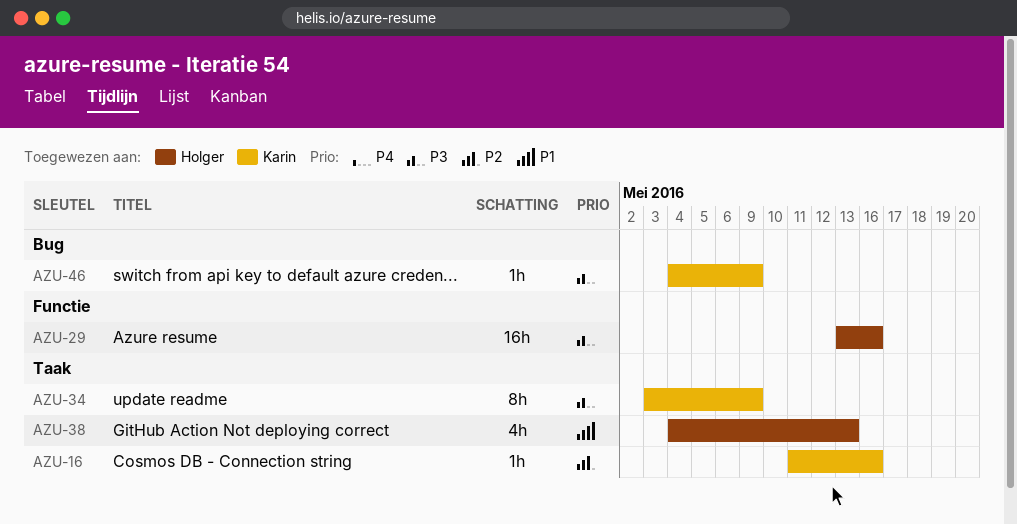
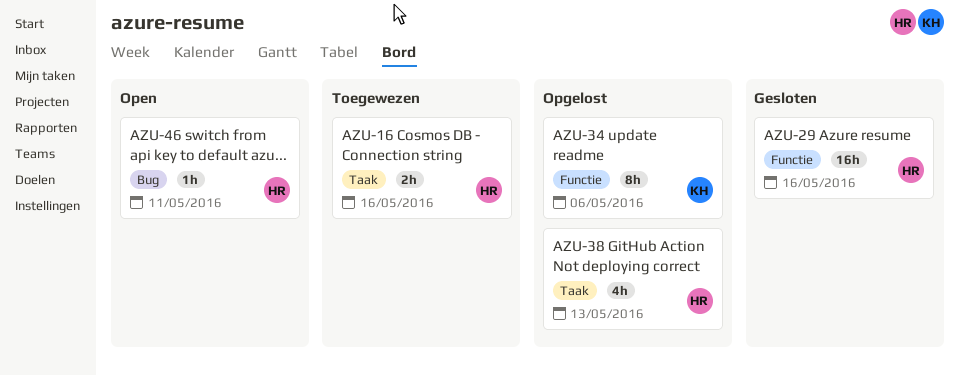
AZU-16, owner: Karin -> Holger
AZU-16, estimate: 1h -> 2h
AZU-34, label: Taak -> Functie
AZU-34, due: May 9 -> May 6
AZU-46, owner: Karin -> Holger
AZU-46, due: May 9 -> May 11

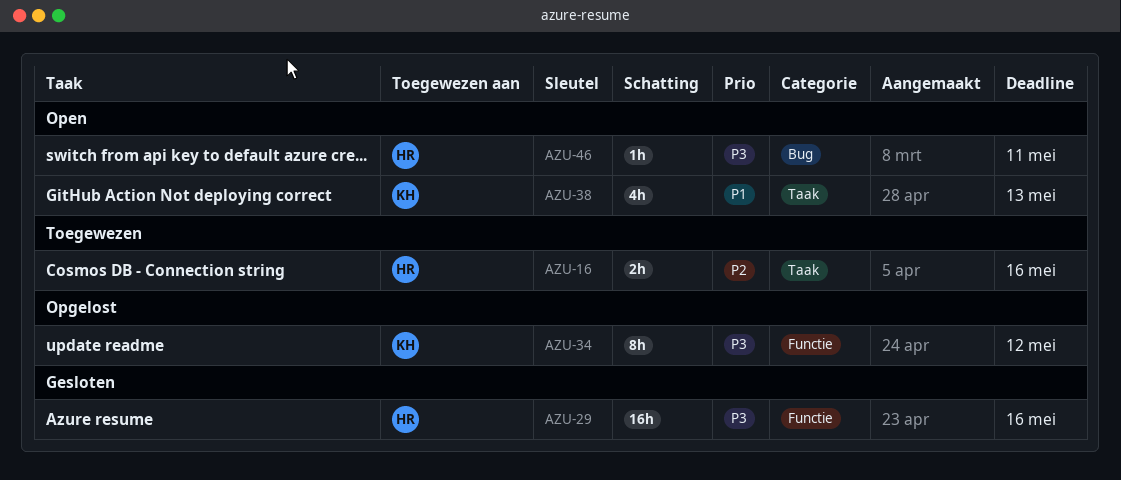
AZU-34, due: May 6 -> May 12
AZU-38, status: Opgelost -> Open
AZU-38, owner: HR -> KH

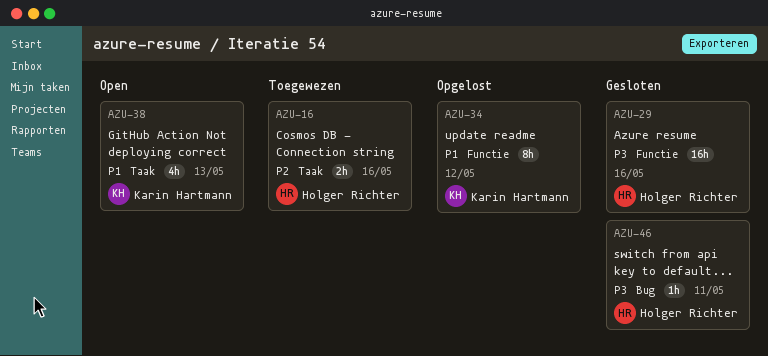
AZU-34, priority: P3 -> P1
AZU-46, status: Open -> Gesloten

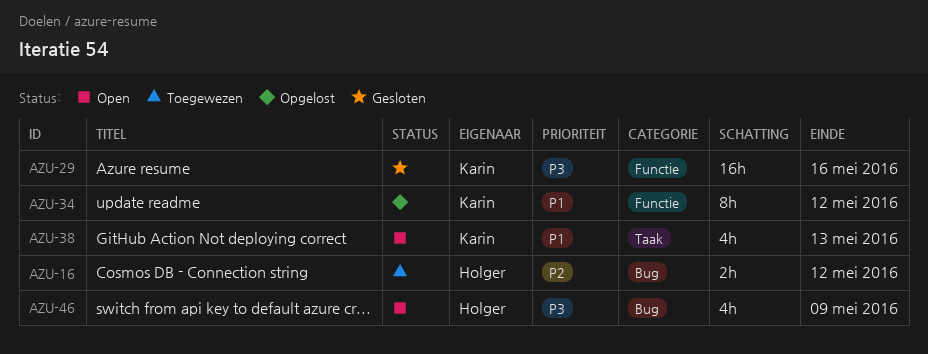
AZU-16, label: Taak -> Bug
AZU-16, due: May 16 -> May 12
AZU-29, owner: Holger Richter -> Karin Hartmann
AZU-46, status: Gesloten -> Open
AZU-46, estimate: 1h -> 4h
AZU-46, due: May 11 -> May 9

